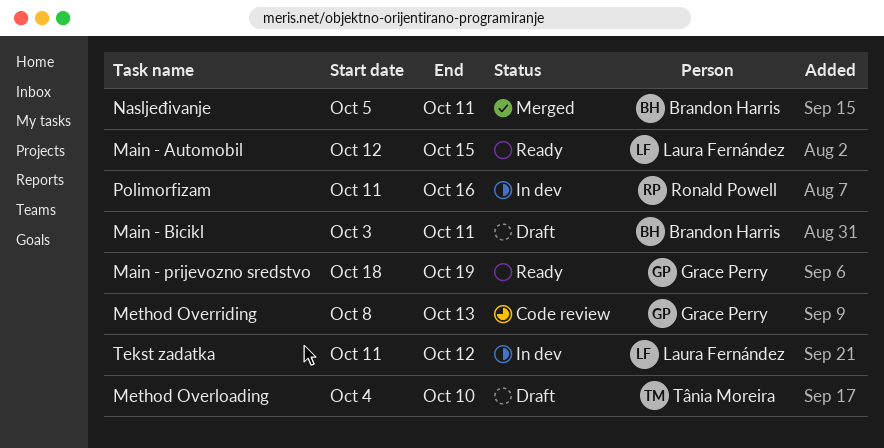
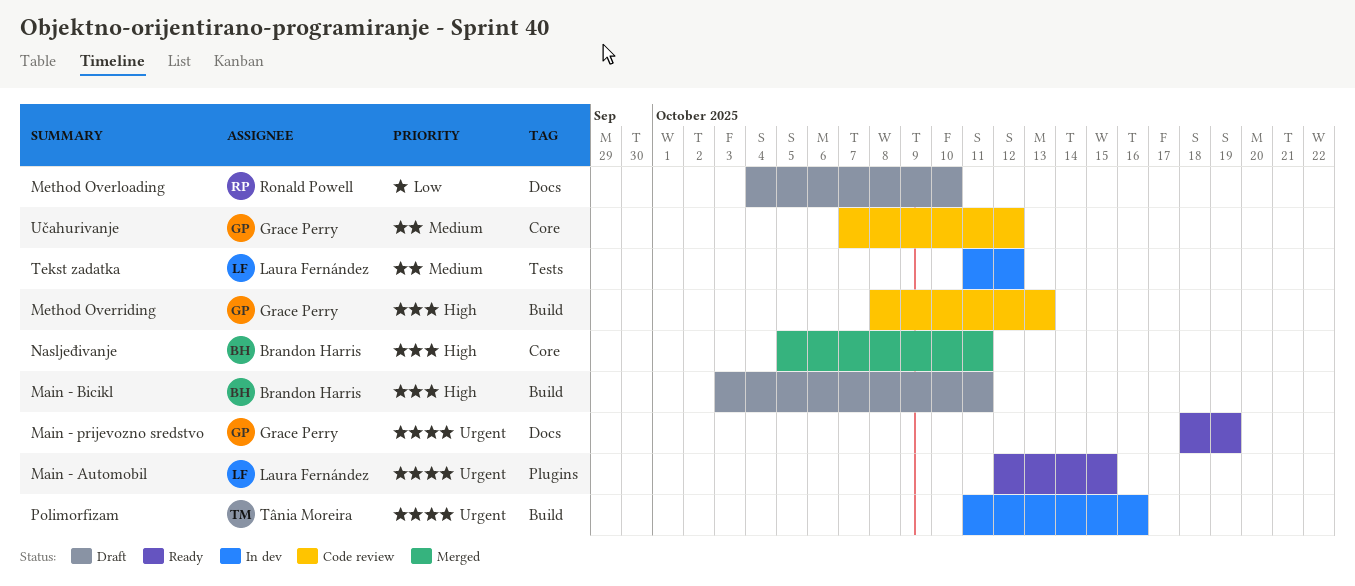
Method Overloading, owner: Tânia Moreira -> Ronald Powell
Polimorfizam, owner: Ronald Powell -> Tânia Moreira
Učahurivanje: none -> present

